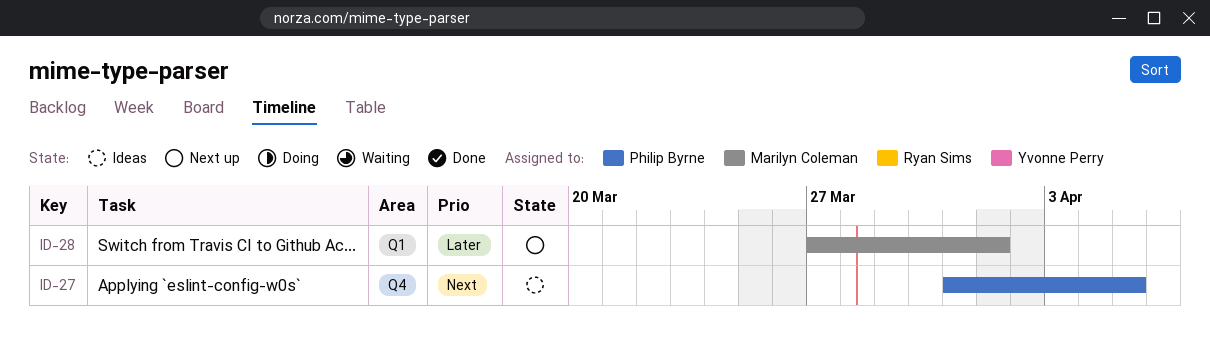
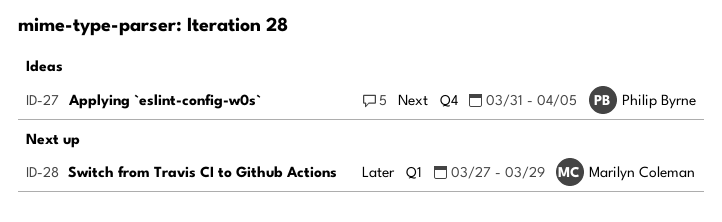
ID-28, due: Apr 1 -> Mar 29

